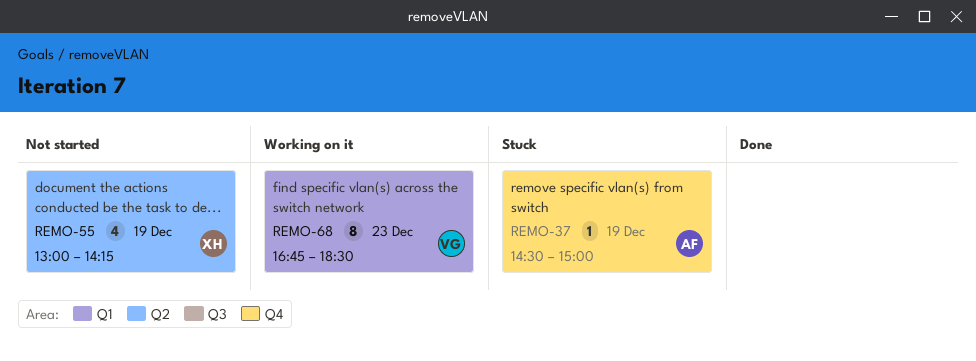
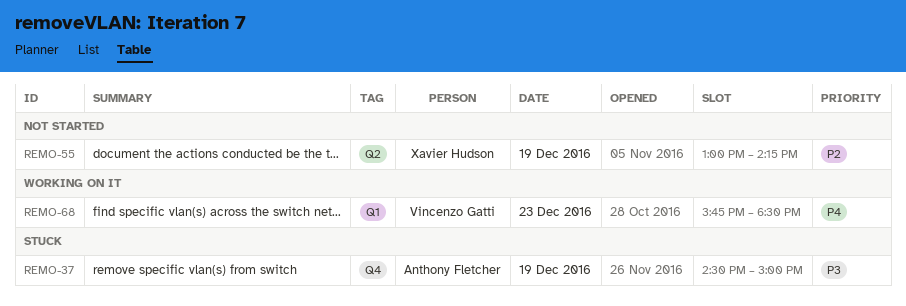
REMO-68, begins: 16:45 -> 15:45

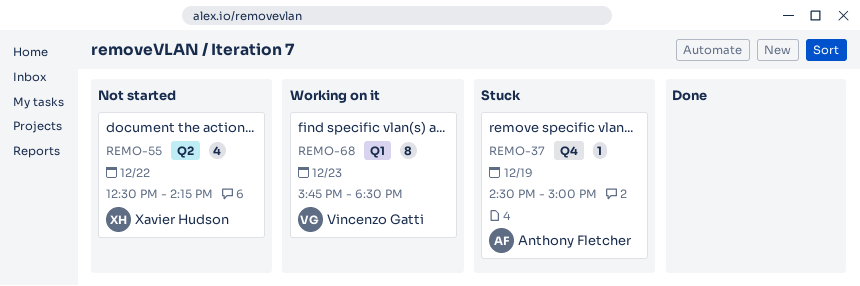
REMO-55, day: Dec 19 -> Dec 22
REMO-55, begins: 13:00 -> 12:30

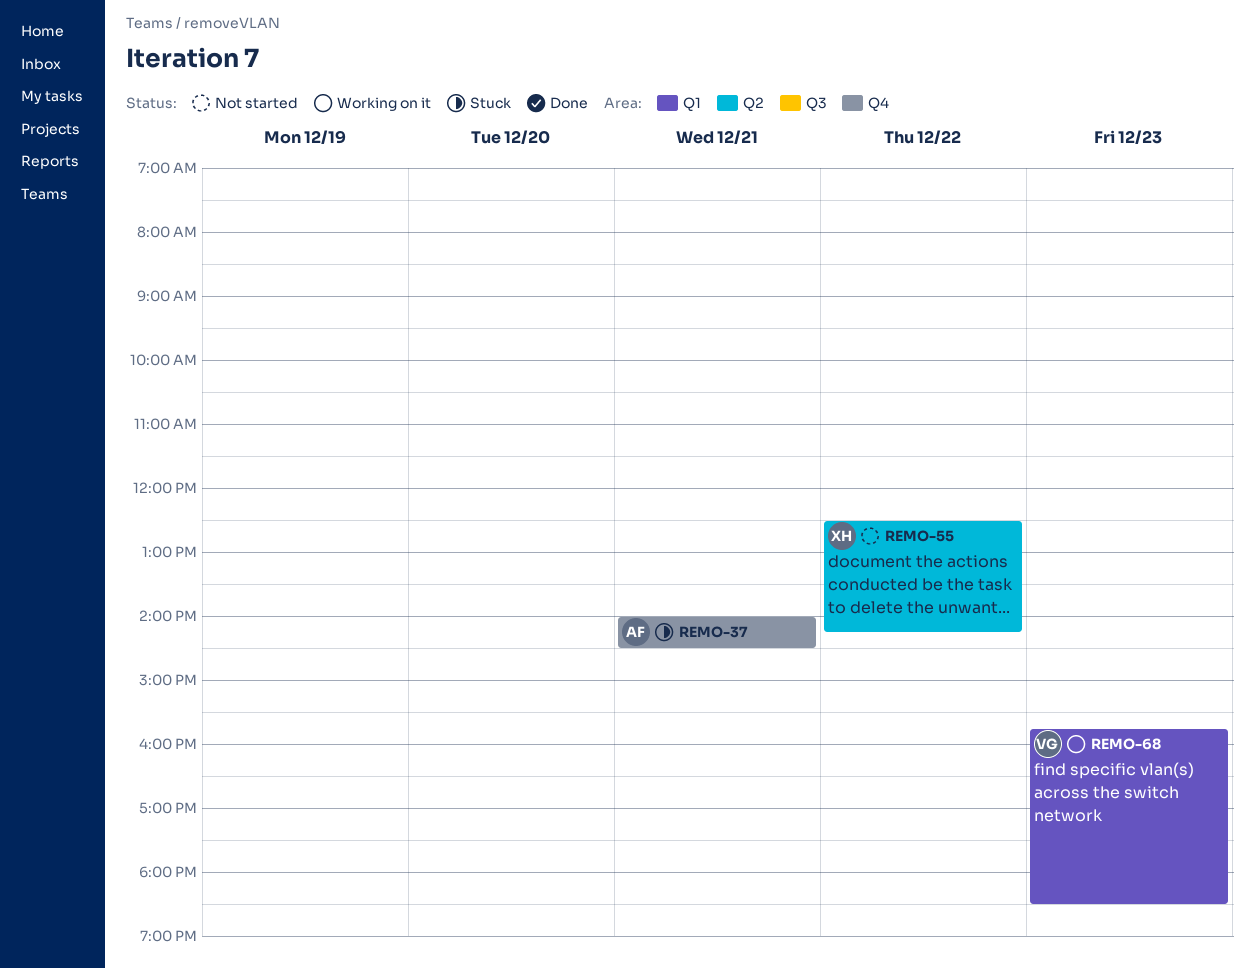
REMO-37, day: Dec 19 -> Dec 21
REMO-37, begins: 14:30 -> 14:00
REMO-37, ends: 15:00 -> 14:30

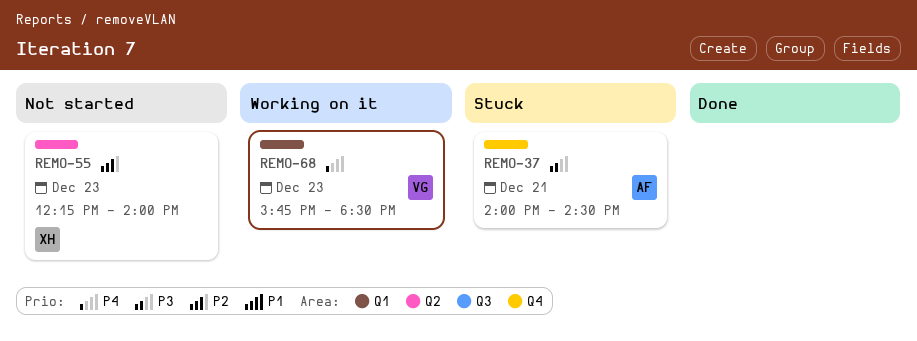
REMO-55, day: Dec 22 -> Dec 23
REMO-55, begins: 12:30 -> 12:15
REMO-55, ends: 14:15 -> 14:00

